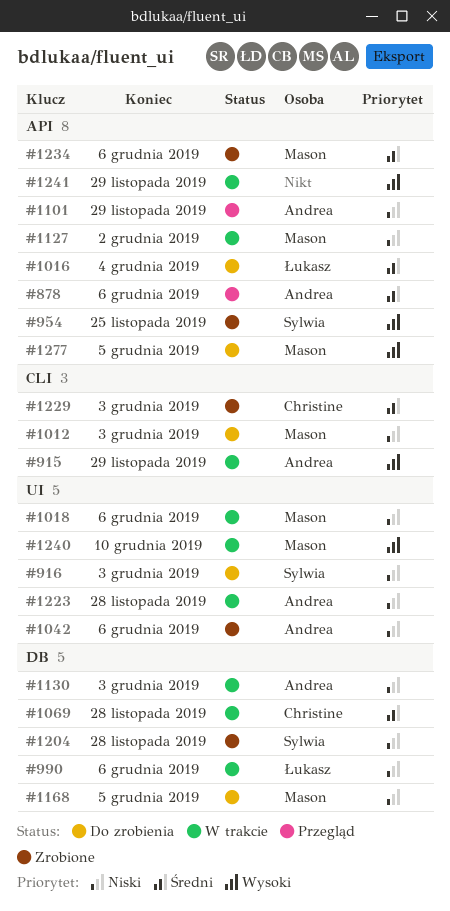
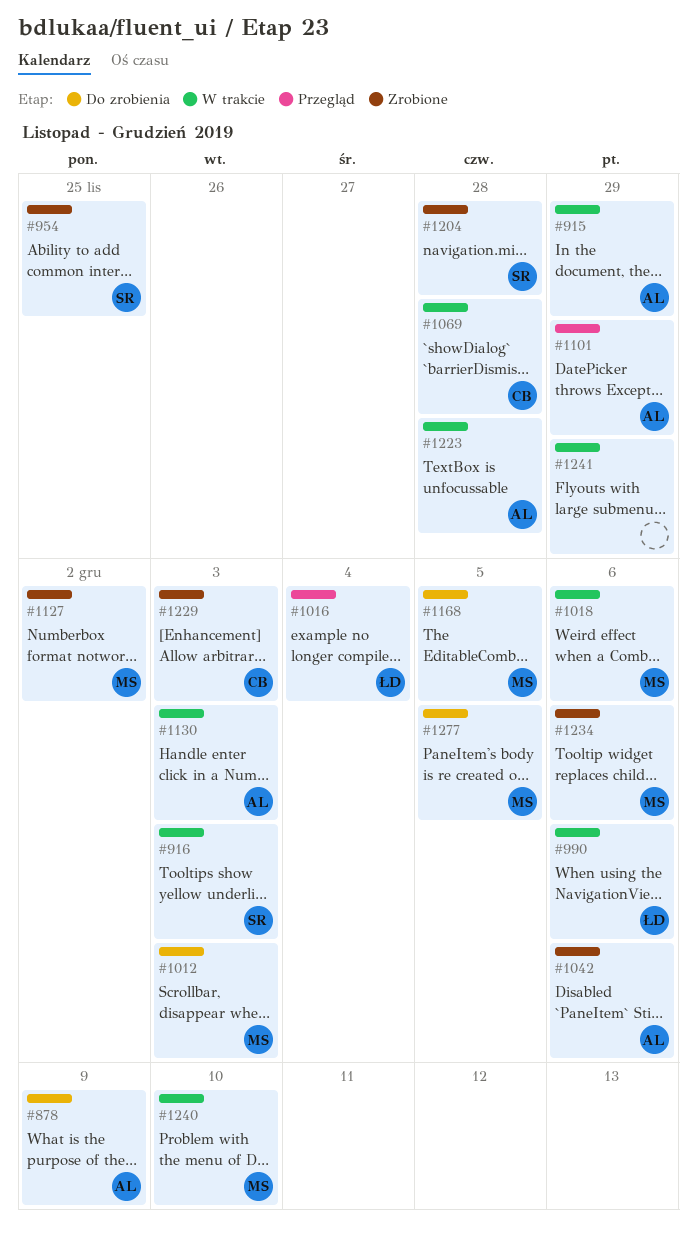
#878, status: Przegląd -> Do zrobienia
#878, due: Dec 6 -> Dec 9
#916, status: Do zrobienia -> W trakcie
#1016, status: Do zrobienia -> Przegląd
#1127, status: W trakcie -> Zrobione

